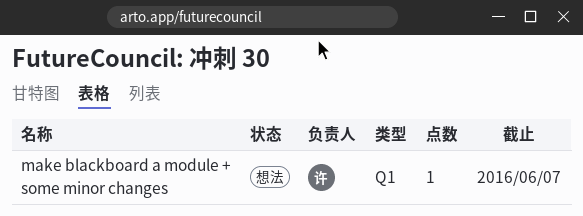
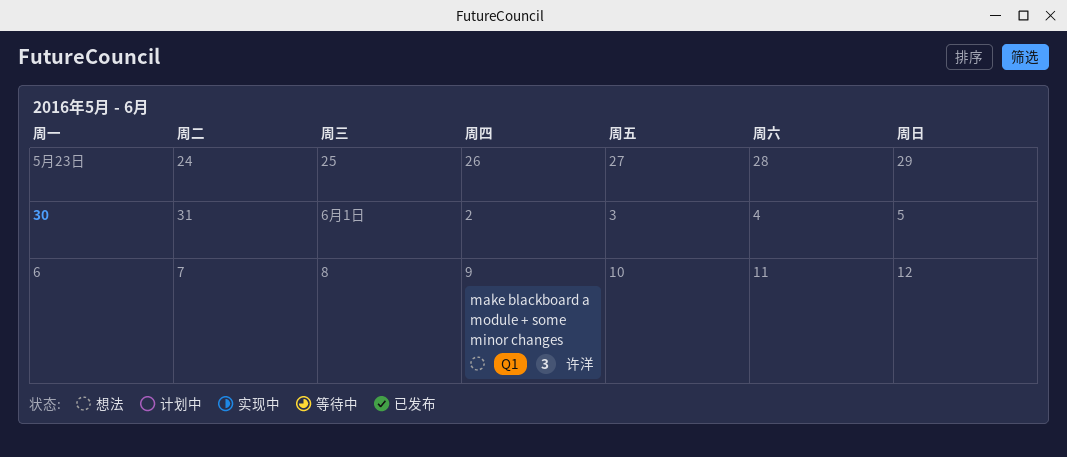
make blackboard a module + some minor changes, estimate: 1 -> 3
make blackboard a module + some minor changes, due: Jun 7 -> Jun 9

